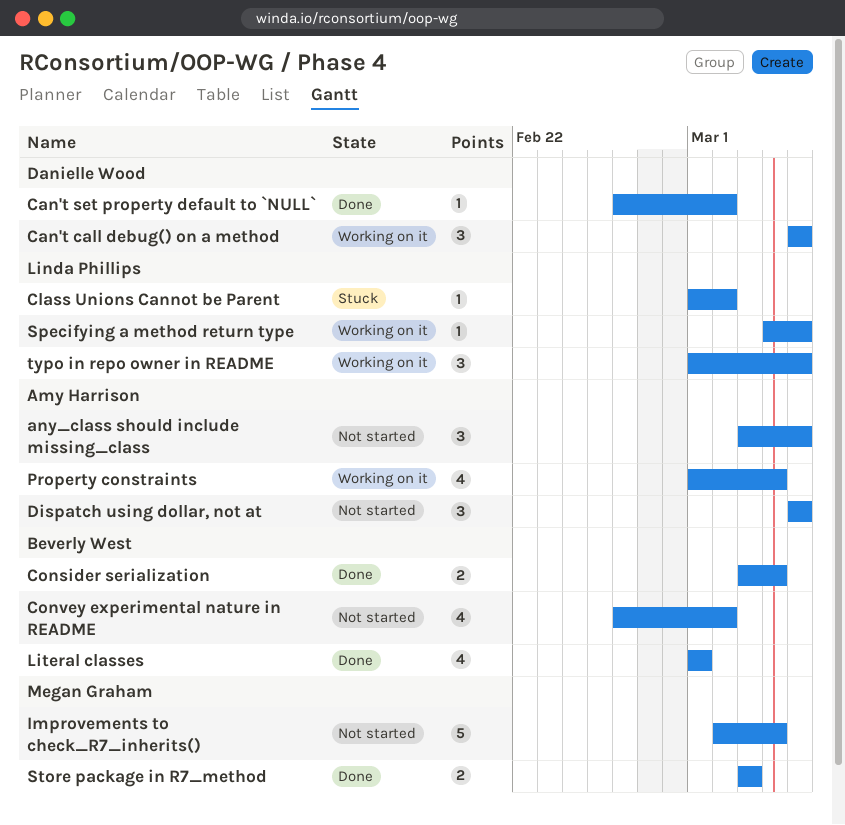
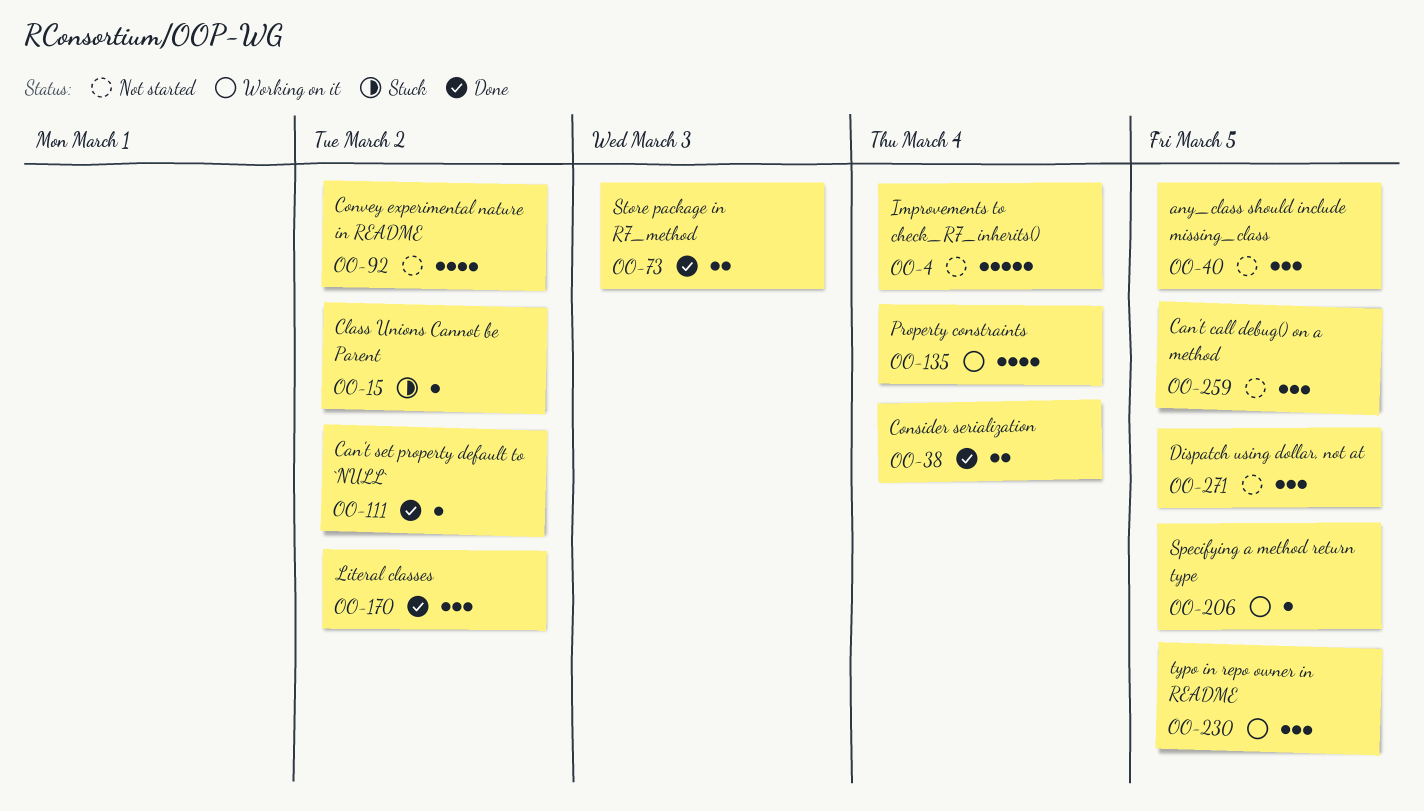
Can't call debug() on a method, status: Working on it -> Not started
Literal classes, estimate: 4 -> 3
Literal classes, due: Mar 1 -> Mar 2

